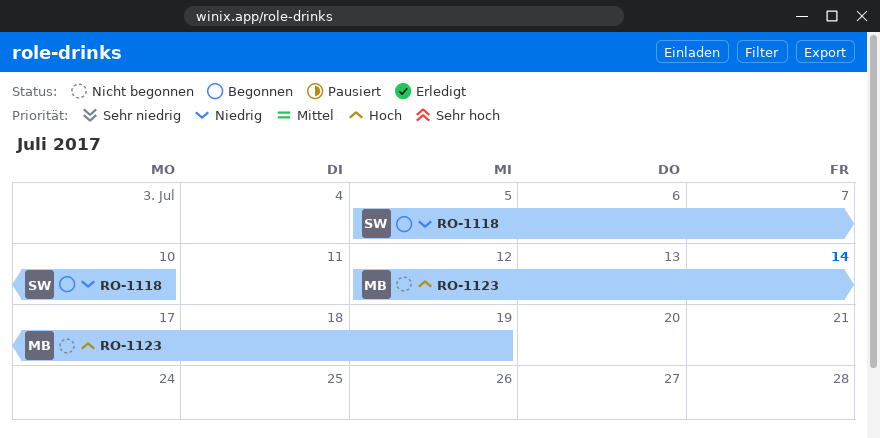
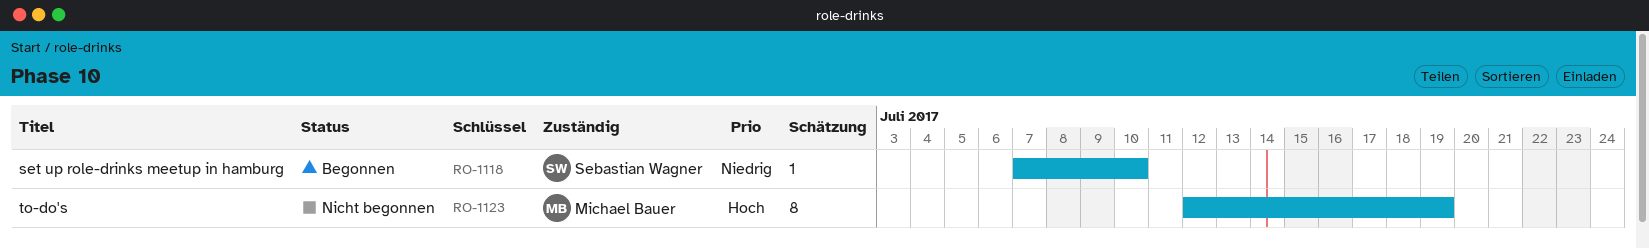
RO-1118, start: Jul 5 -> Jul 7

